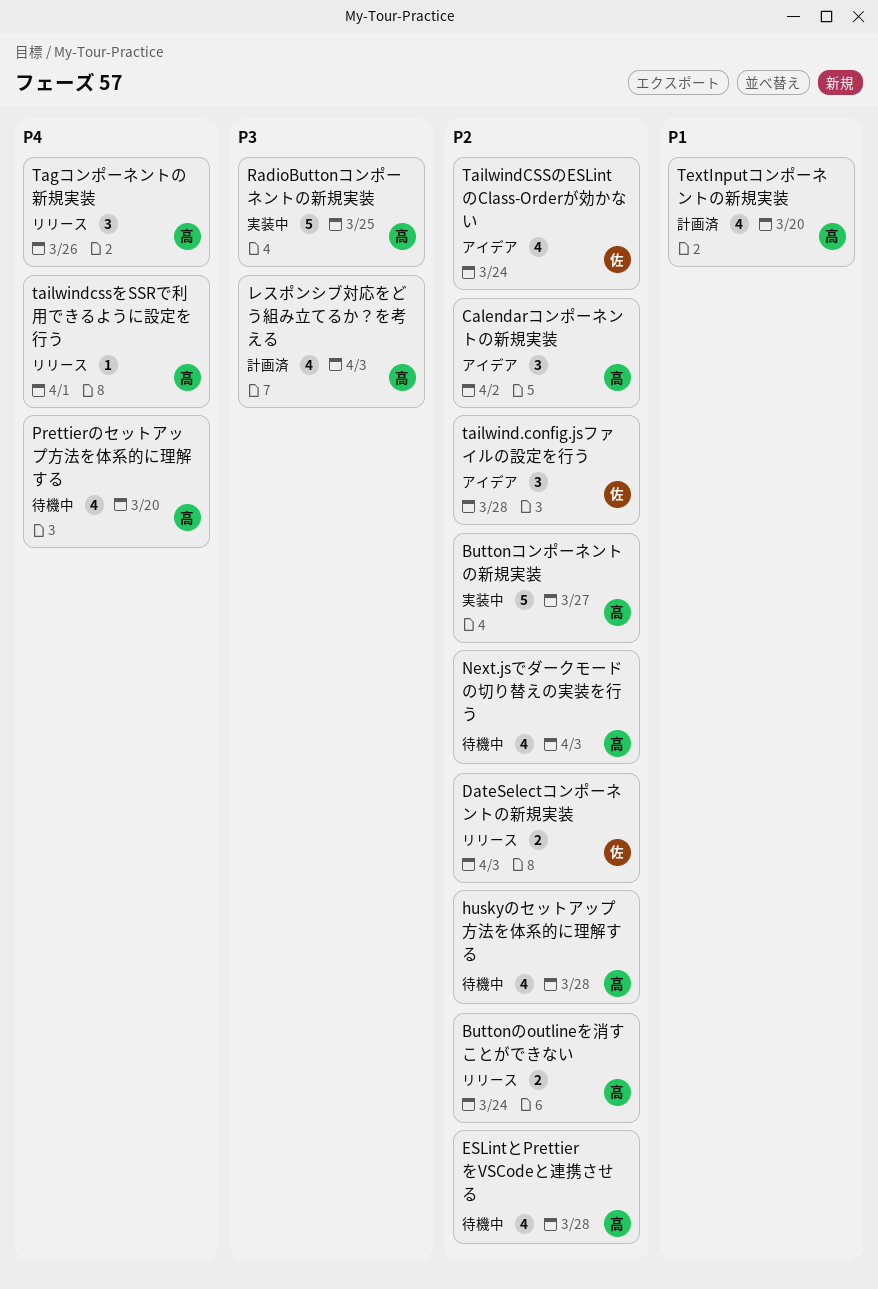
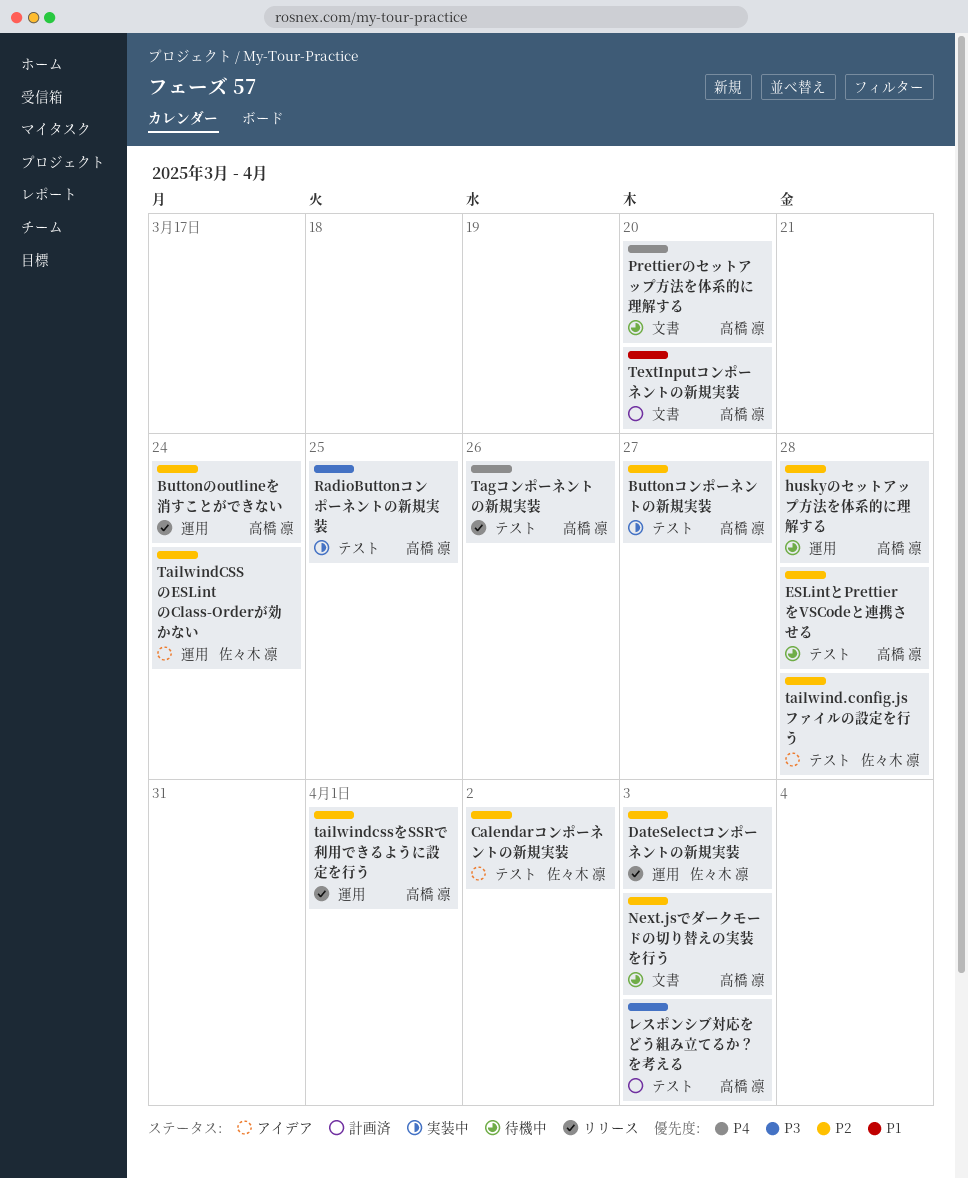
Calendarコンポーネントの新規実装, owner: 高橋 凛 -> 佐々木 凛
tailwindcssをSSRで利用できるように設定を行う, priority: P4 -> P2

